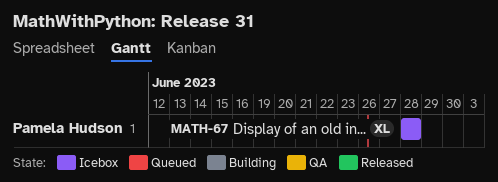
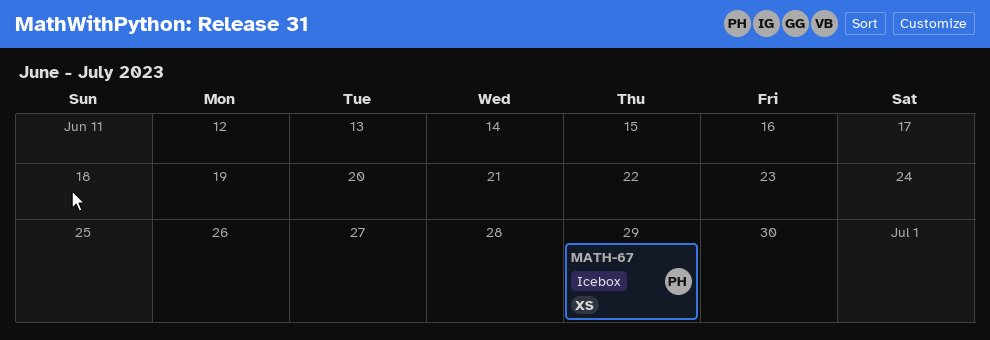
MATH-67, estimate: XL -> XS
MATH-67, due: Jun 28 -> Jun 29

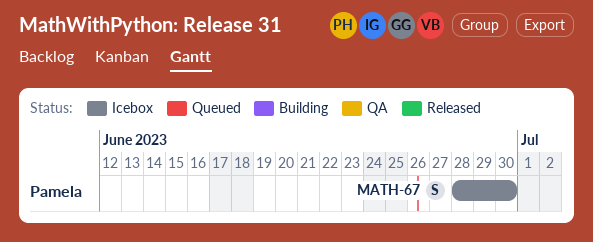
MATH-67, estimate: XS -> S
MATH-67, due: Jun 29 -> Jun 30

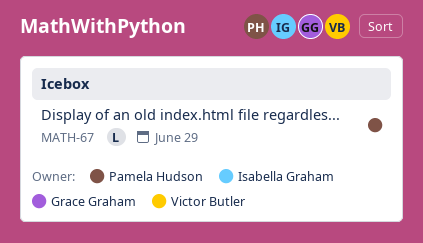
MATH-67, estimate: S -> L
MATH-67, due: Jun 30 -> Jun 29

